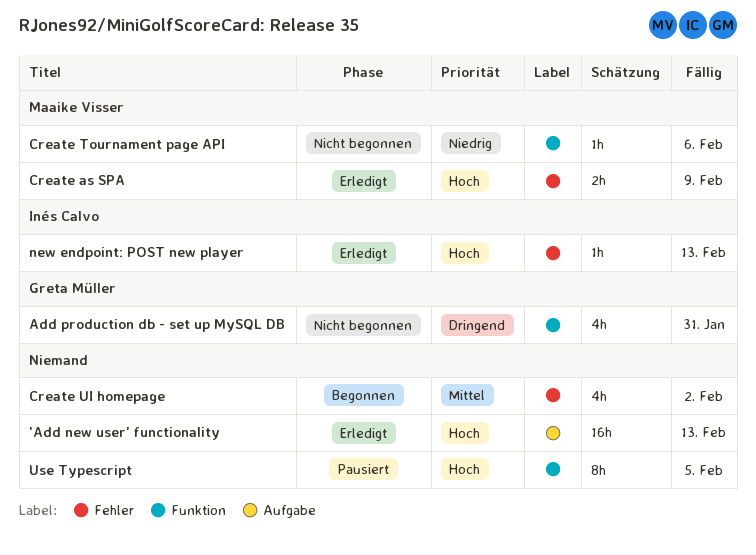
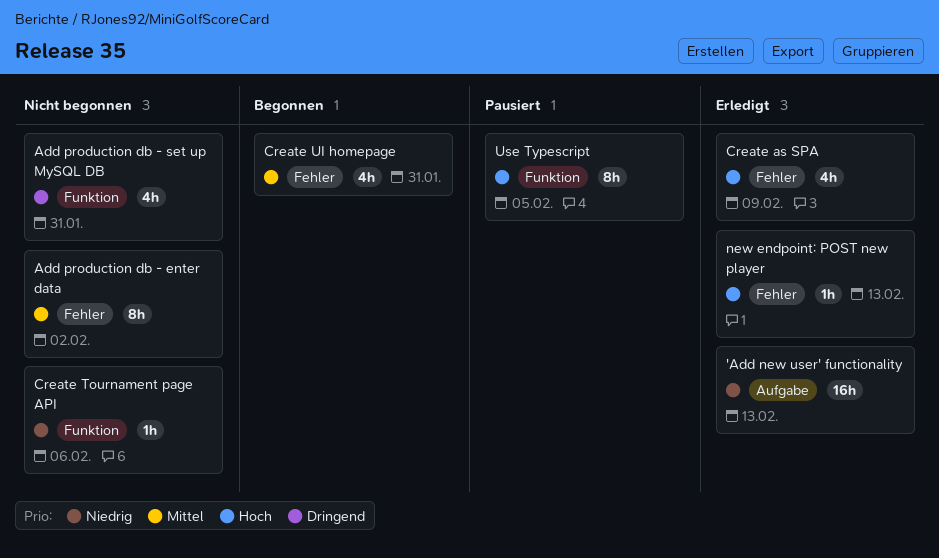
'Add new user' functionality, priority: Hoch -> Niedrig
Add production db - enter data: none -> present
Create as SPA, estimate: 2h -> 4h
Create UI homepage, due: Feb 2 -> Jan 31

